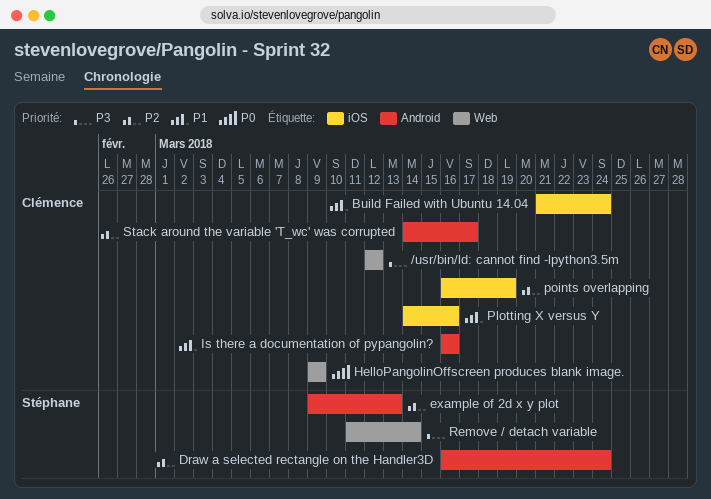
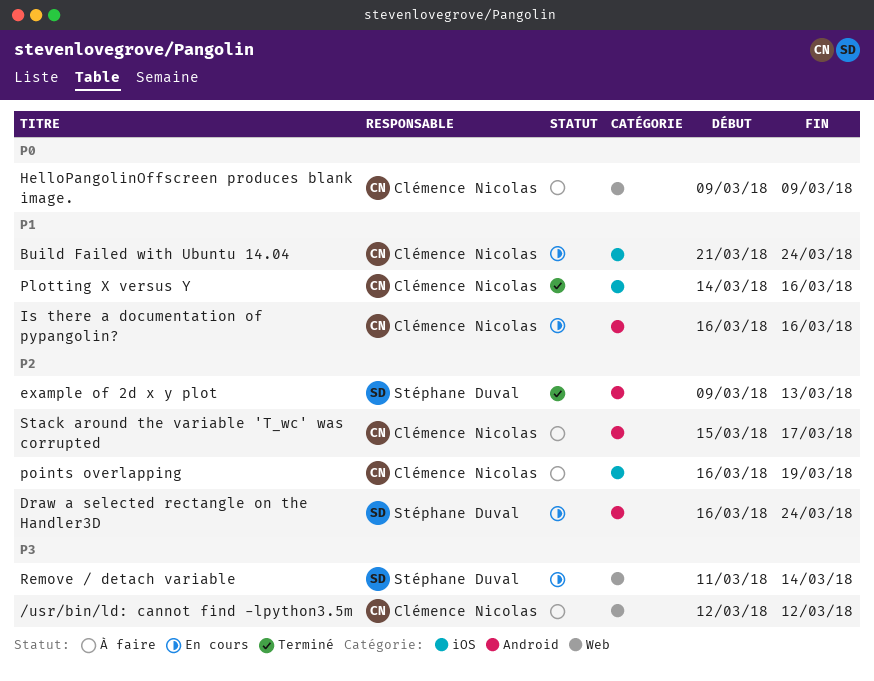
Stack around the variable 'T_wc' was corrupted, start: Mar 14 -> Mar 15

